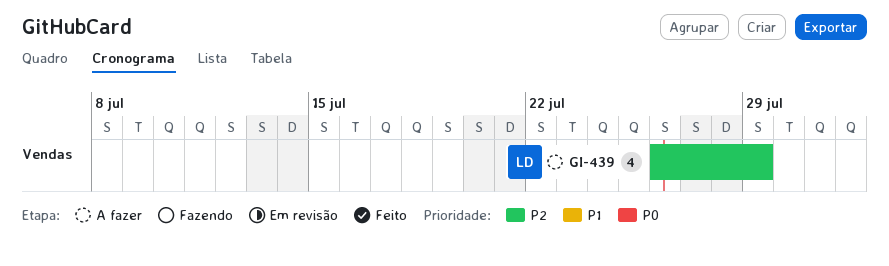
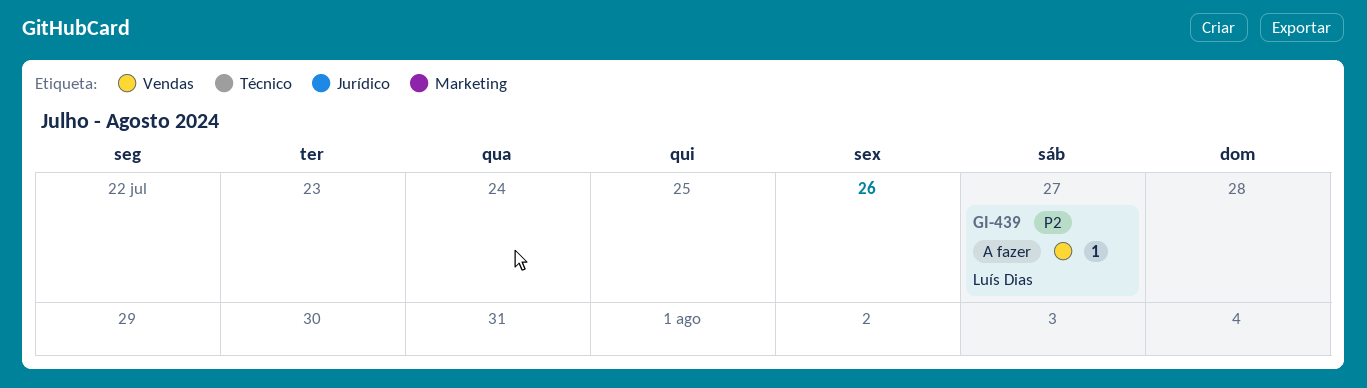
GI-439, estimate: 4 -> 1
GI-439, due: Jul 29 -> Jul 27

